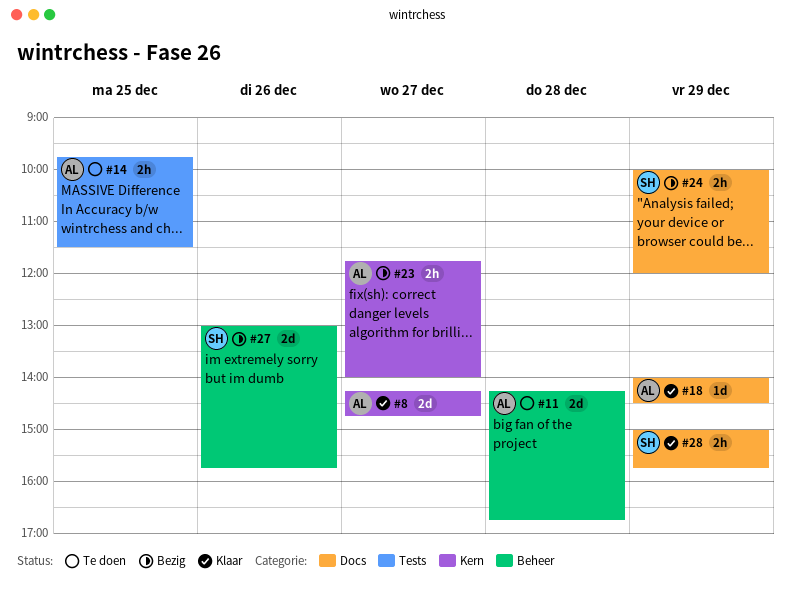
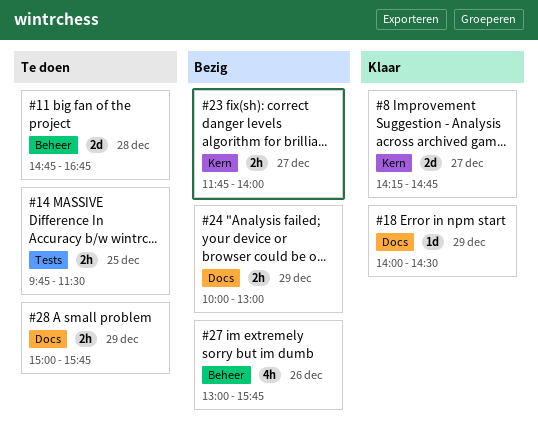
#11, begins: 14:15 -> 14:45
#24, ends: 12:00 -> 13:00
#27, estimate: 2d -> 4h
#28, status: Klaar -> Te doen

